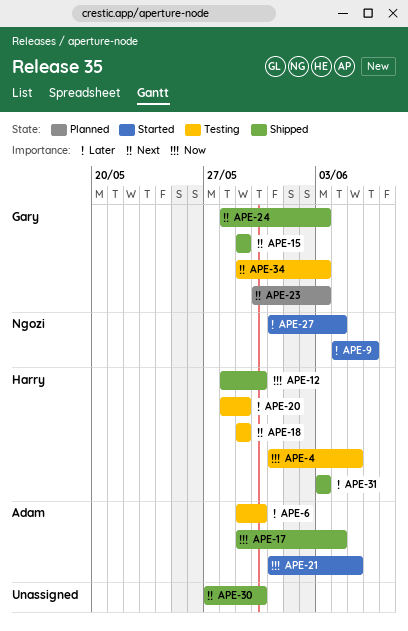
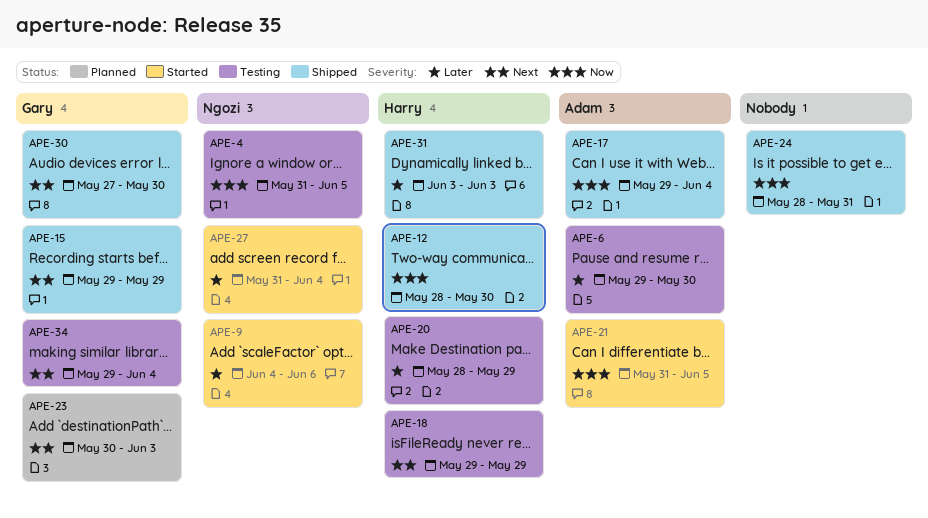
APE-4, owner: Harry -> Ngozi
APE-24, owner: Gary -> none
APE-24, priority: Next -> Now
APE-24, due: Jun 3 -> May 31
APE-30, owner: none -> Gary
APE-34, due: Jun 3 -> Jun 4

